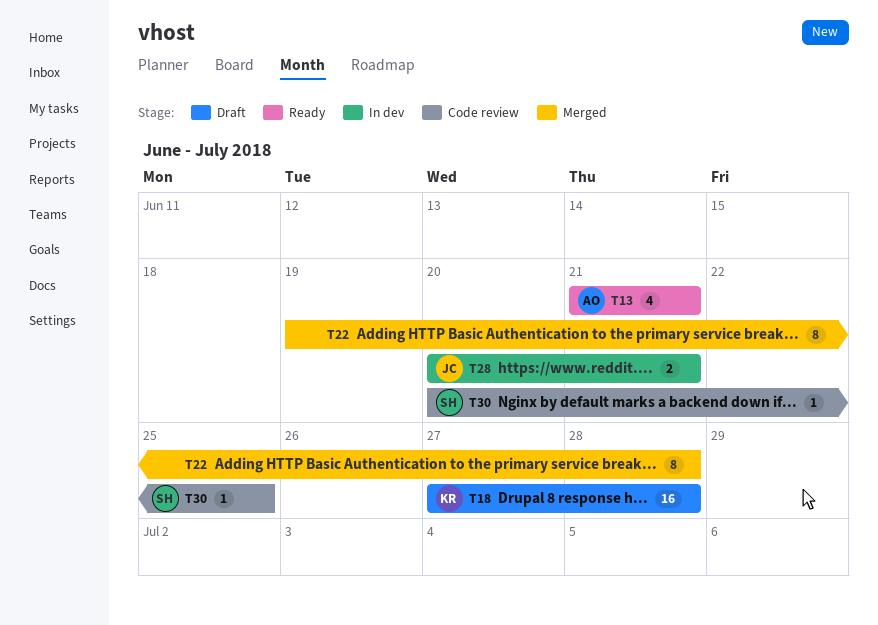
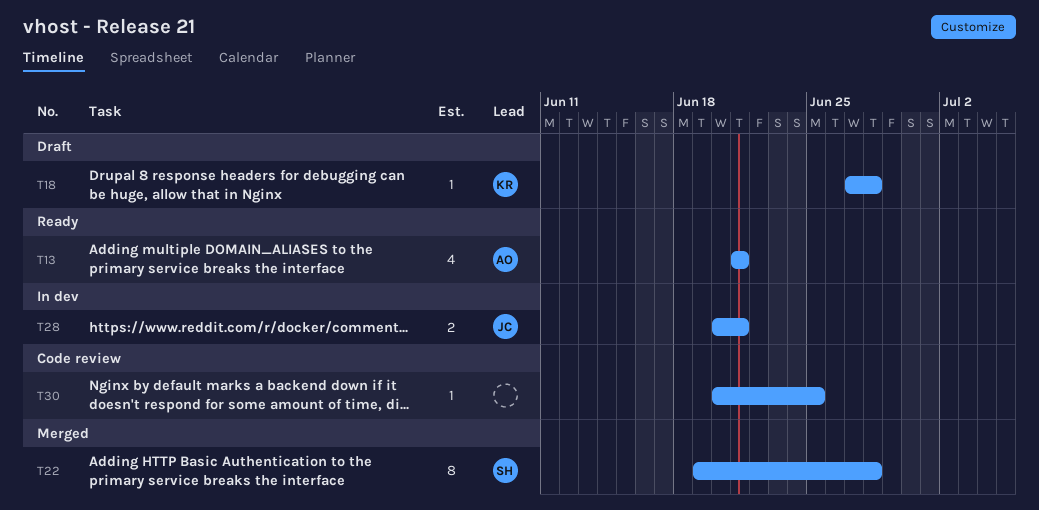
T18, estimate: 16 -> 1
T22, owner: none -> SH
T30, owner: SH -> none

